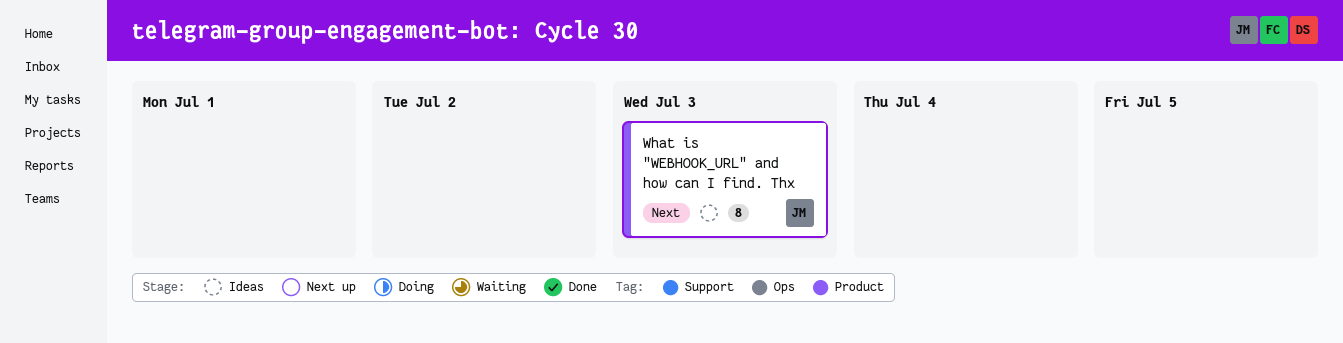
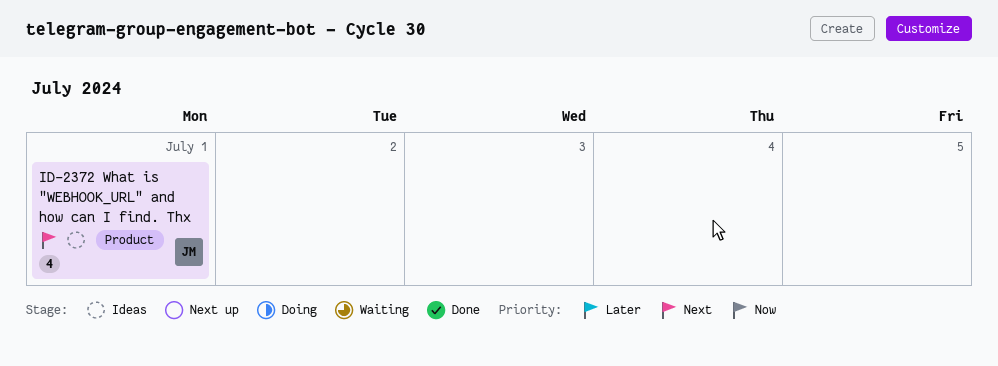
What is "WEBHOOK_URL" and how can I find. Thx, estimate: 8 -> 4
What is "WEBHOOK_URL" and how can I find. Thx, due: Jul 3 -> Jul 1

